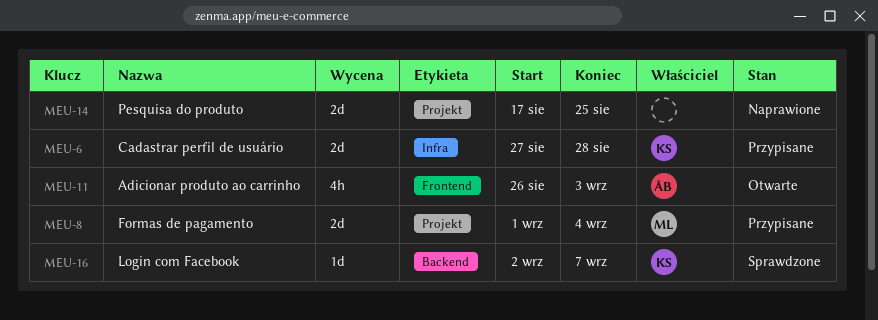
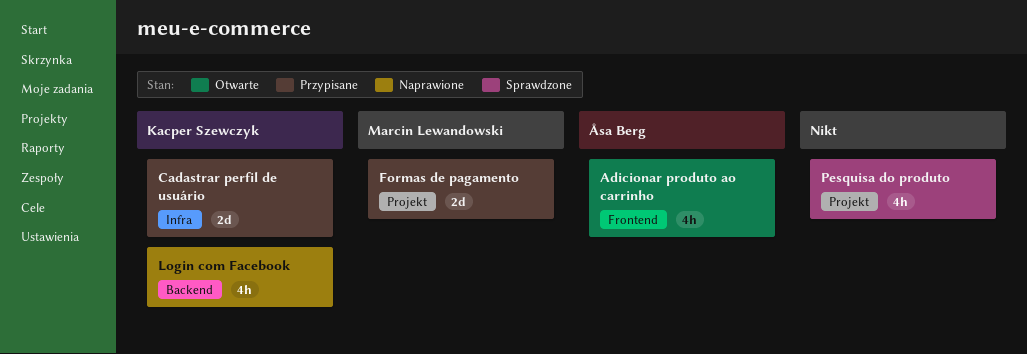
Login com Facebook, status: Sprawdzone -> Naprawione
Login com Facebook, estimate: 1d -> 4h
Pesquisa do produto, status: Naprawione -> Sprawdzone
Pesquisa do produto, estimate: 2d -> 4h

